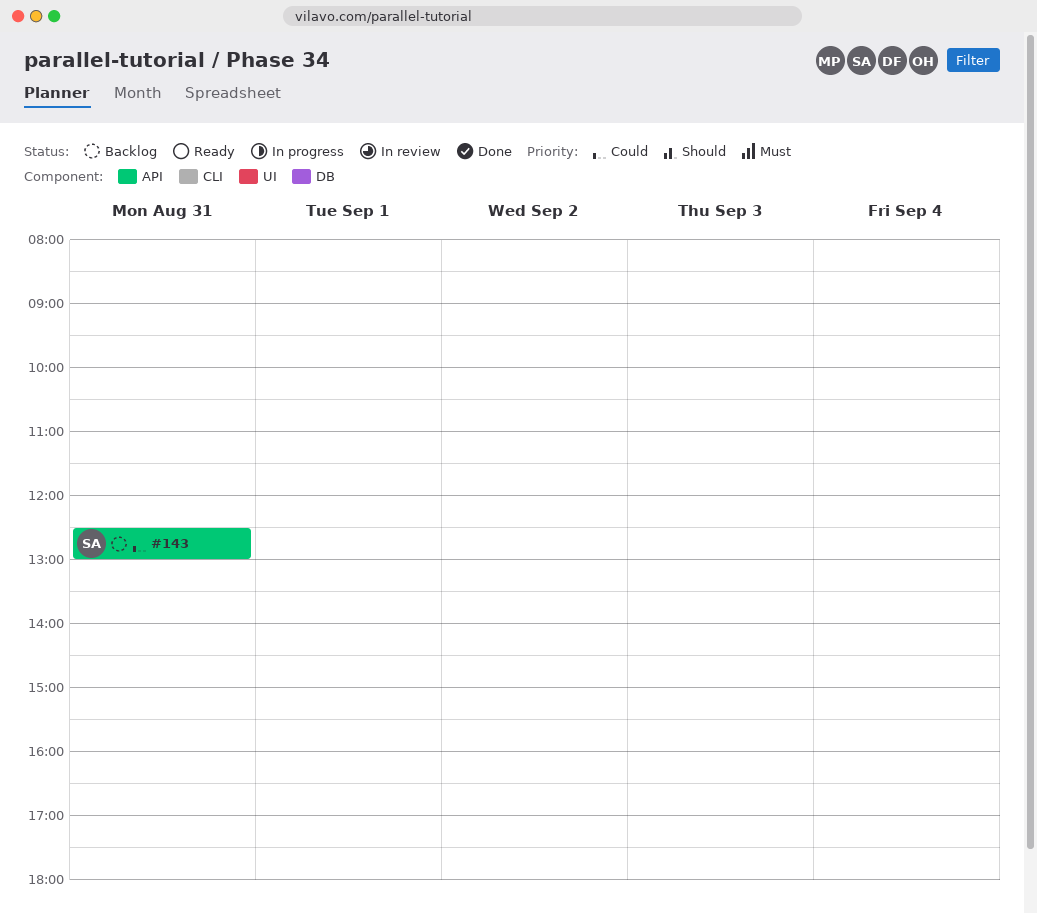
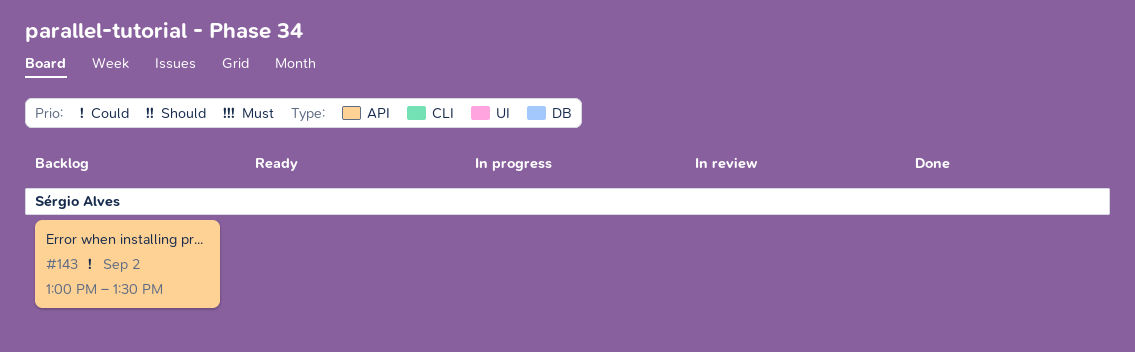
#143, day: Aug 31 -> Sep 2
#143, begins: 12:30 -> 13:00
#143, ends: 13:00 -> 13:30

